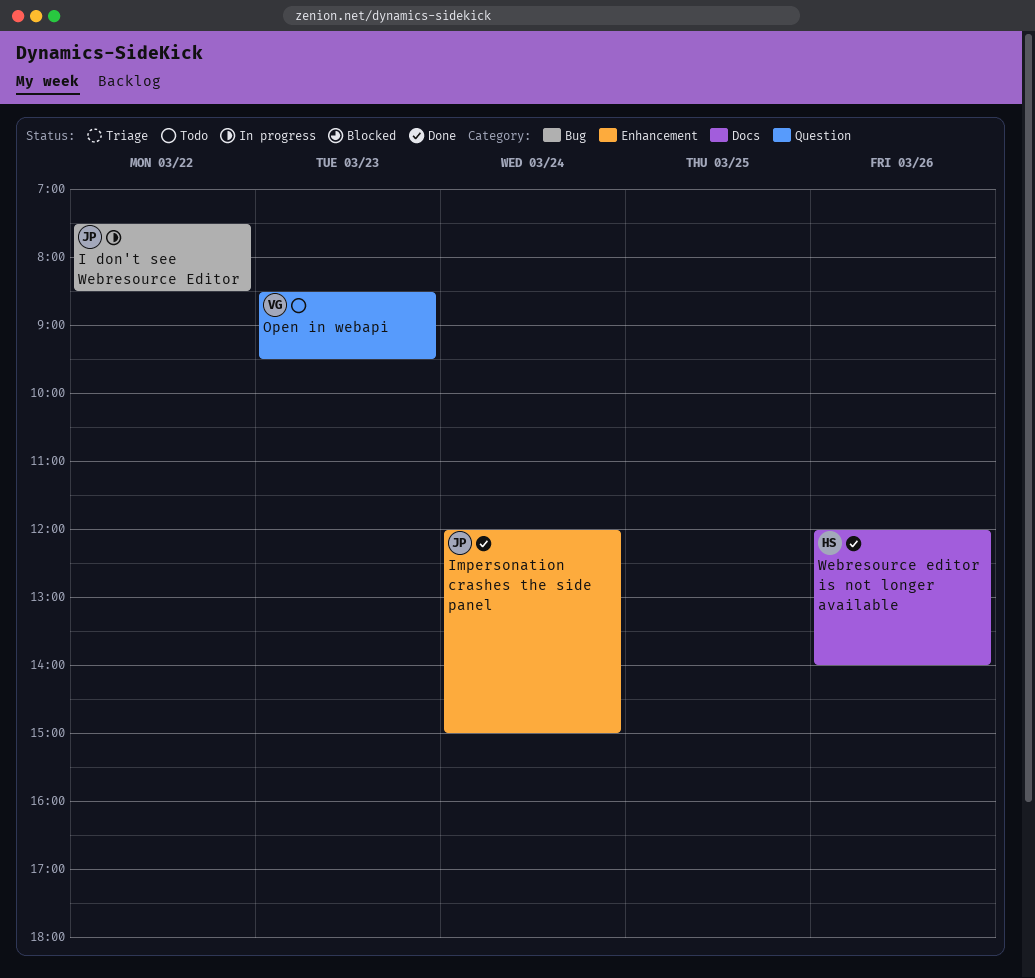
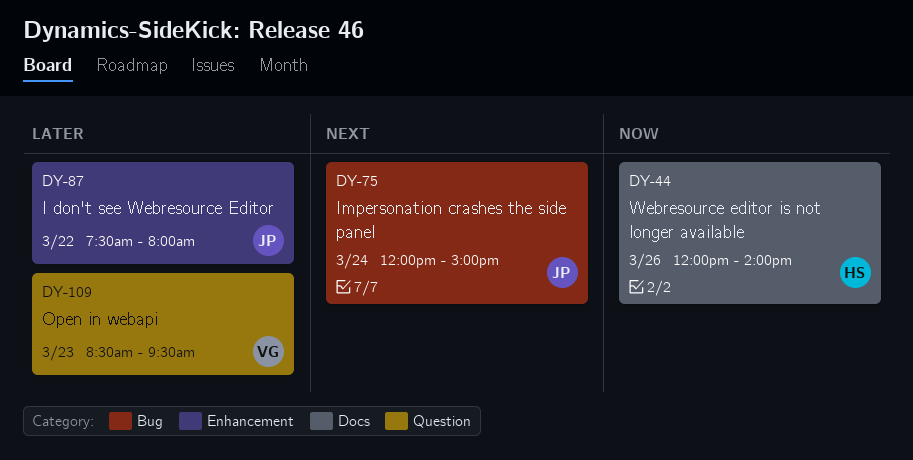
I don't see Webresource Editor, label: Bug -> Enhancement
I don't see Webresource Editor, ends: 08:30 -> 08:00
Impersonation crashes the side panel, label: Enhancement -> Bug

